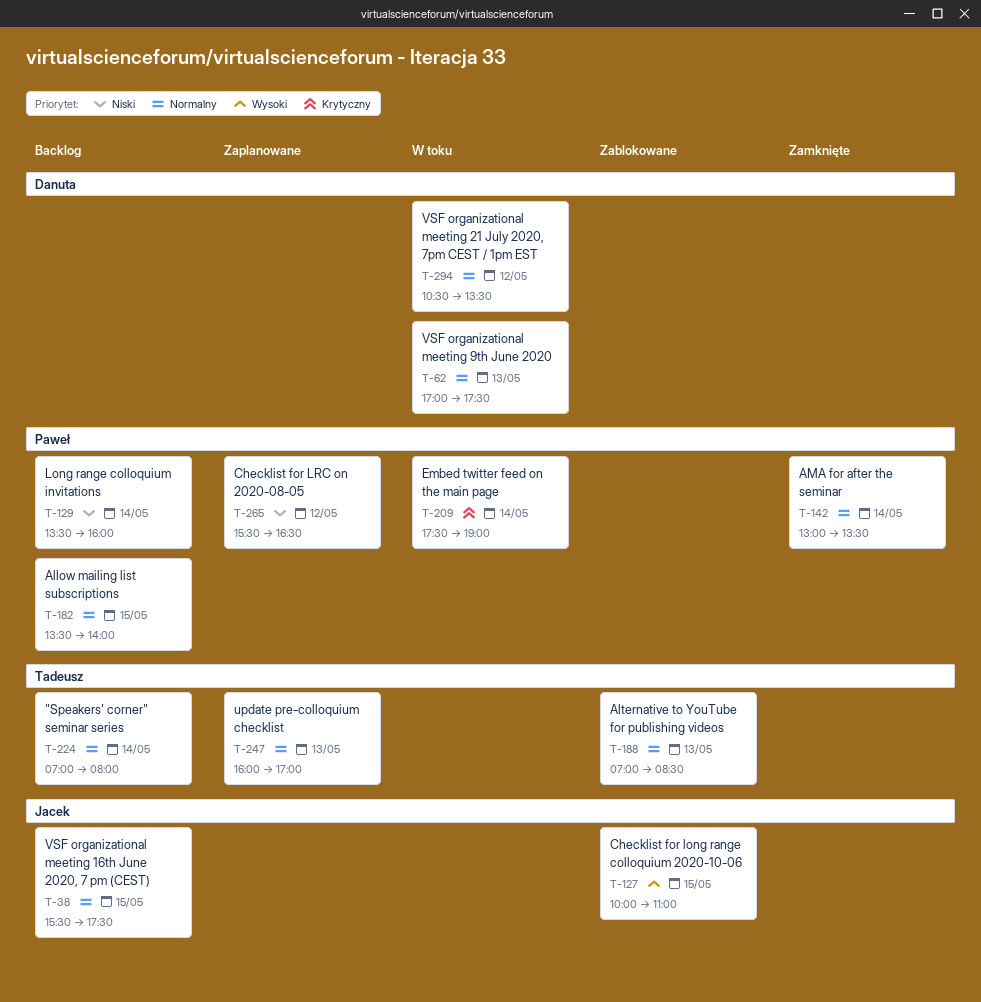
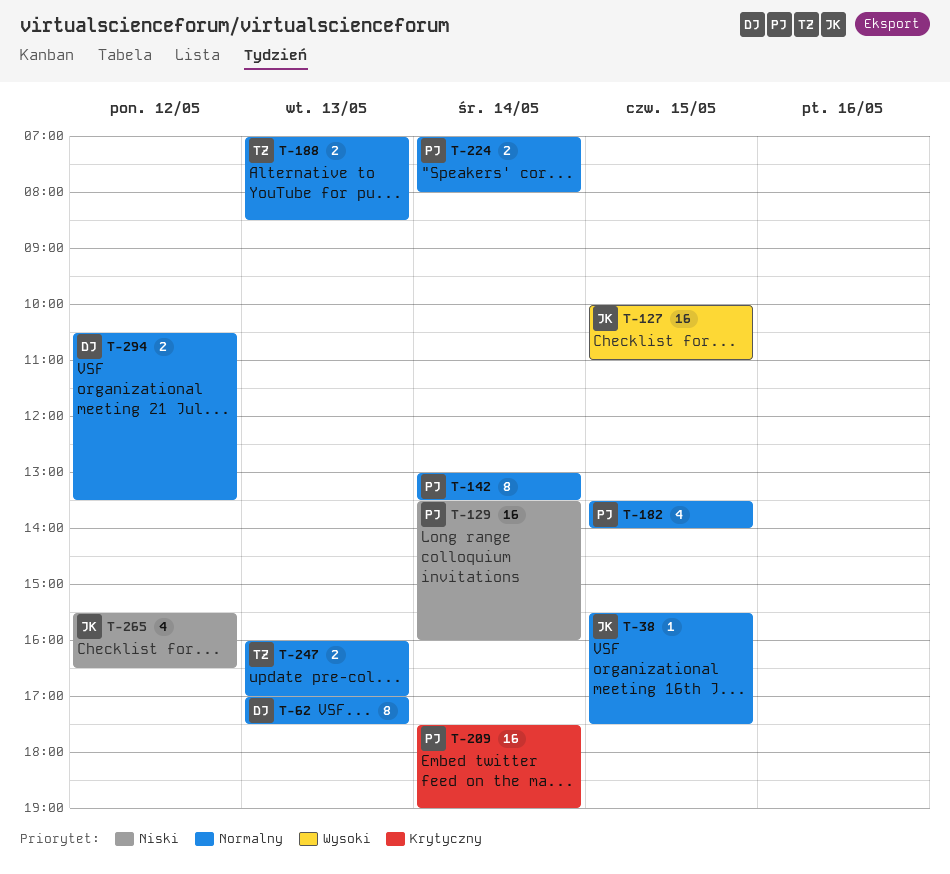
T-224, owner: Tadeusz -> Paweł
T-265, owner: Paweł -> Jacek

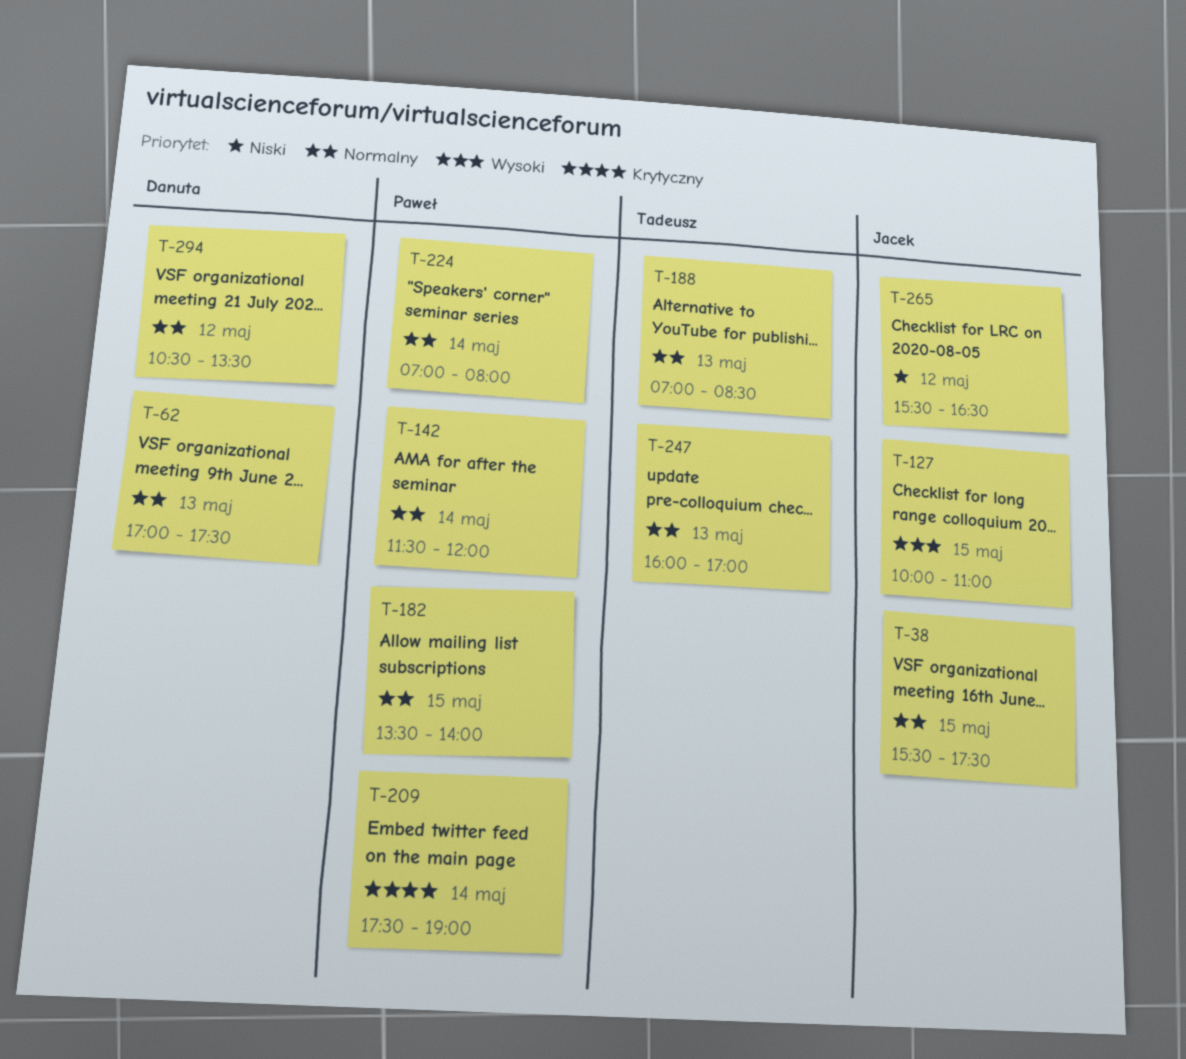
T-129: present -> none
T-142, begins: 13:00 -> 11:30
T-142, ends: 13:30 -> 12:00

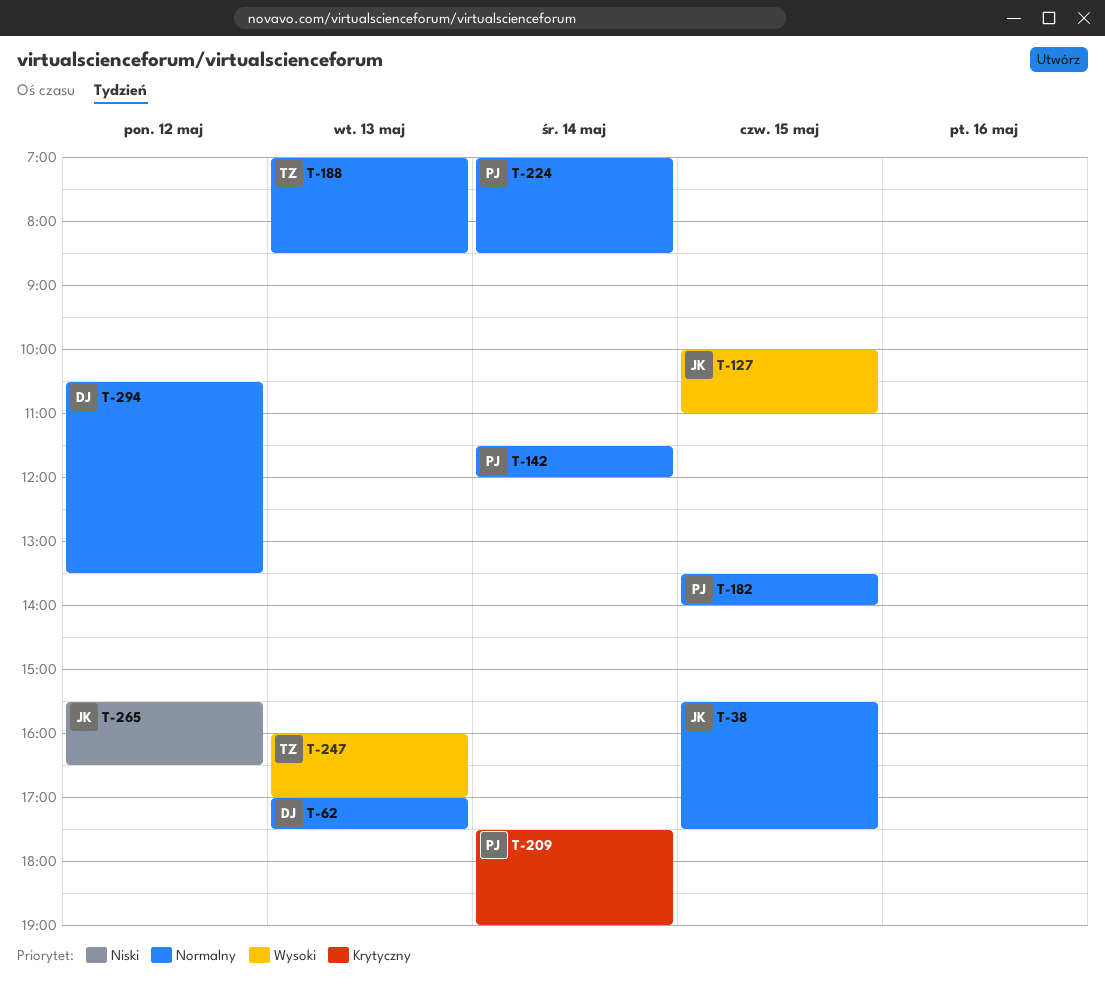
T-224, ends: 08:00 -> 08:30
T-247, priority: Normalny -> Wysoki

